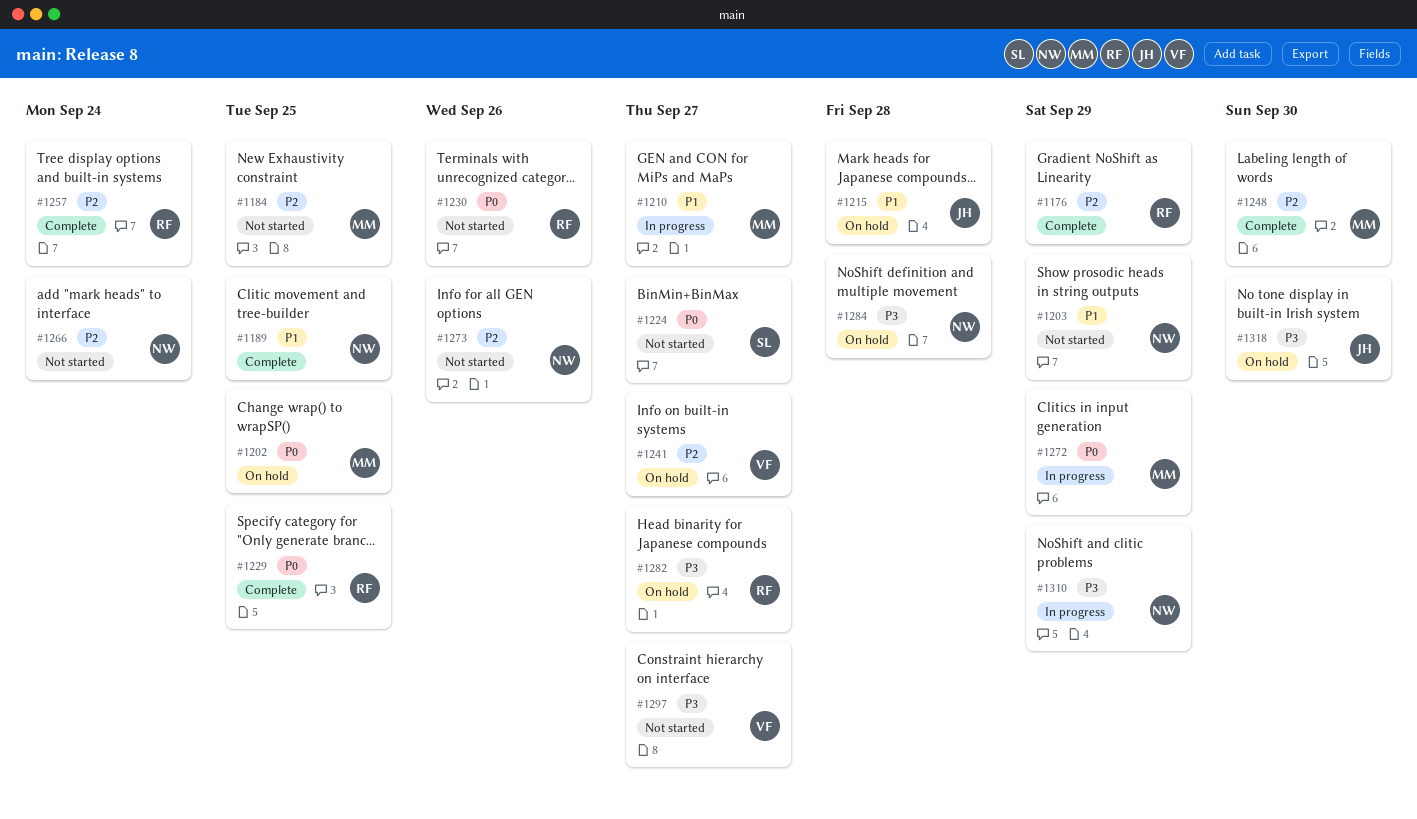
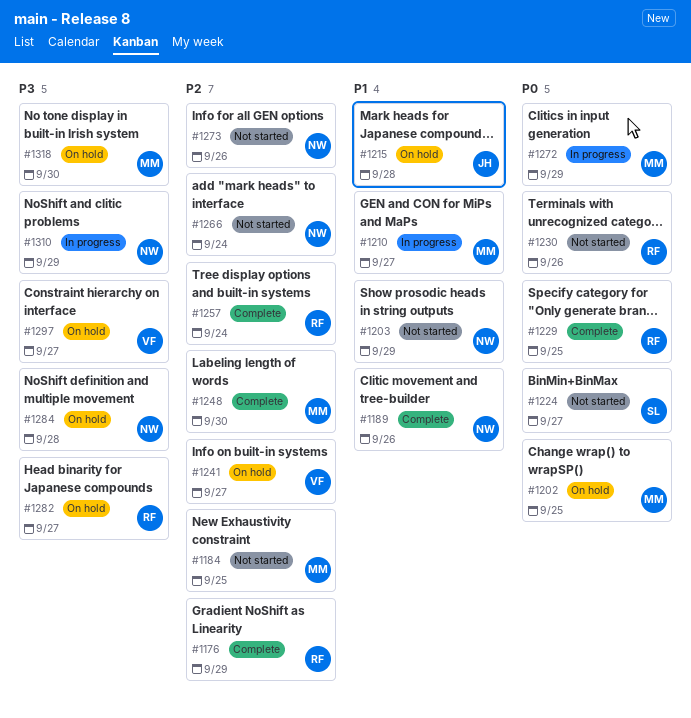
#1189, due: Sep 25 -> Sep 26
#1297, status: Not started -> On hold
#1318, owner: JH -> MM

